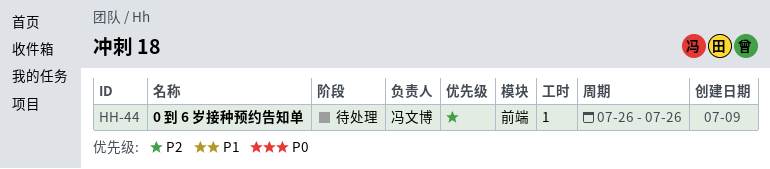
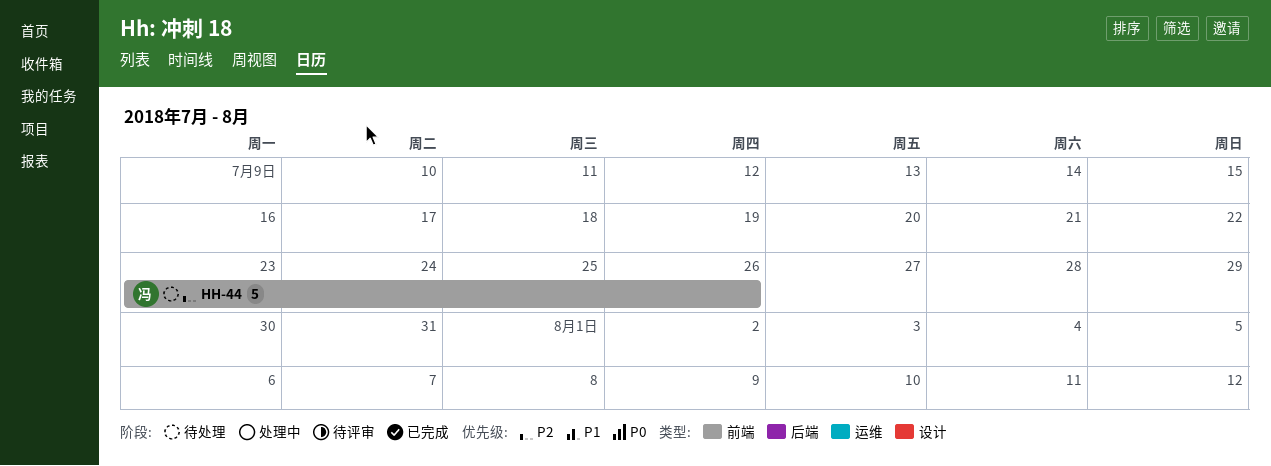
HH-44, estimate: 1 -> 5
HH-44, start: Jul 26 -> Jul 23

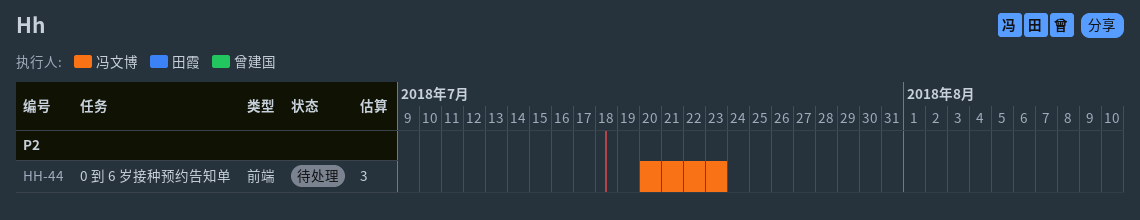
HH-44, estimate: 5 -> 3
HH-44, start: Jul 23 -> Jul 20
HH-44, due: Jul 26 -> Jul 23

